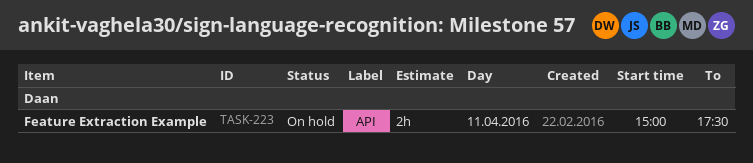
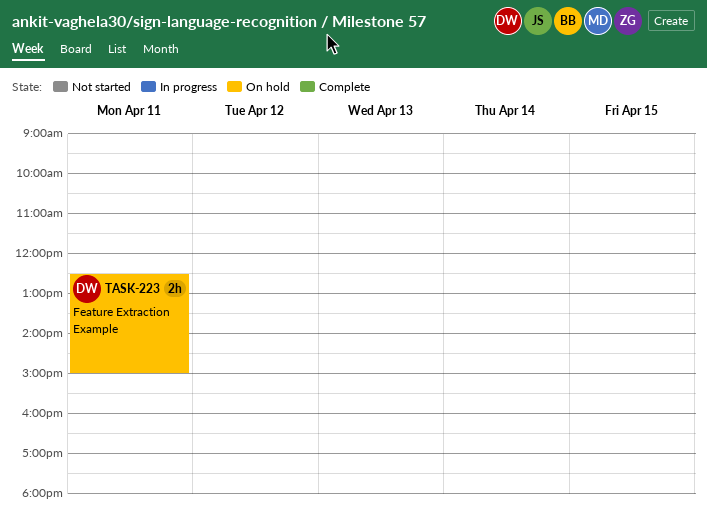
TASK-223, begins: 15:00 -> 12:30
TASK-223, ends: 17:30 -> 15:00

